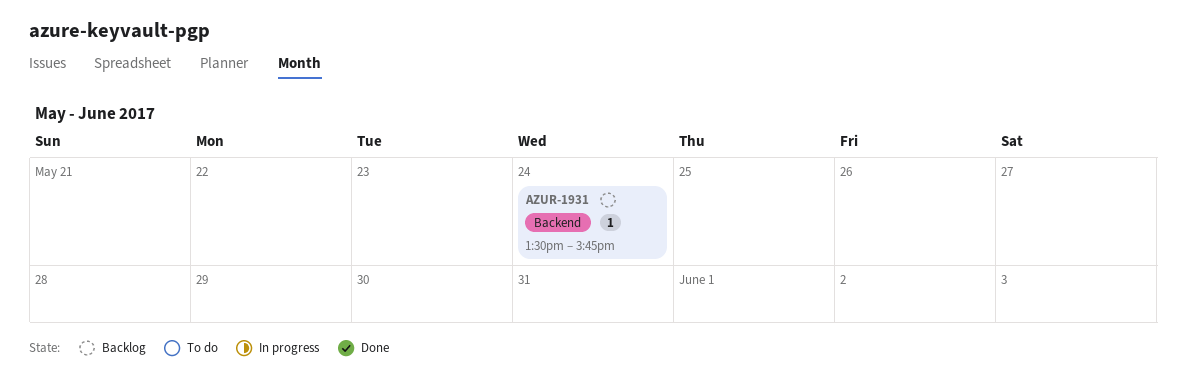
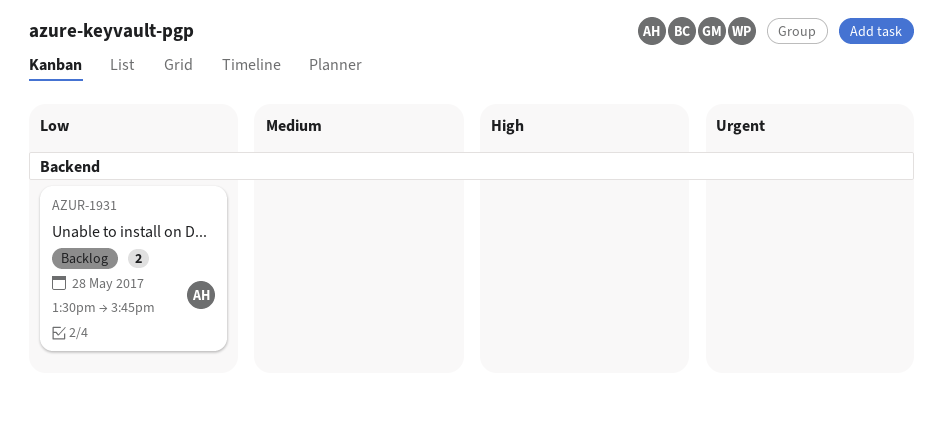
AZUR-1931, estimate: 1 -> 2
AZUR-1931, day: May 24 -> May 28

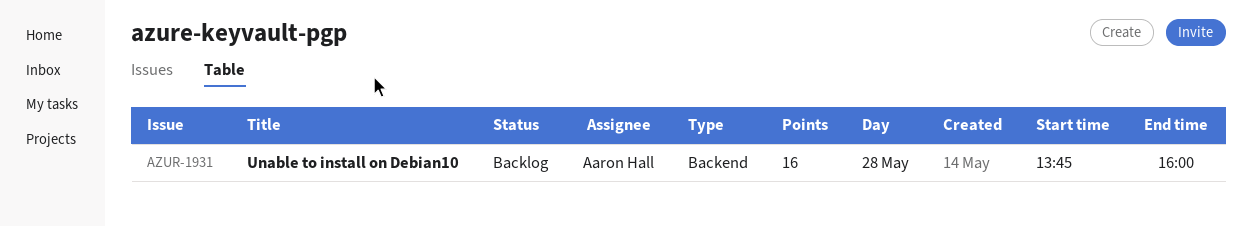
AZUR-1931, estimate: 2 -> 16
AZUR-1931, begins: 13:30 -> 13:45
AZUR-1931, ends: 15:45 -> 16:00

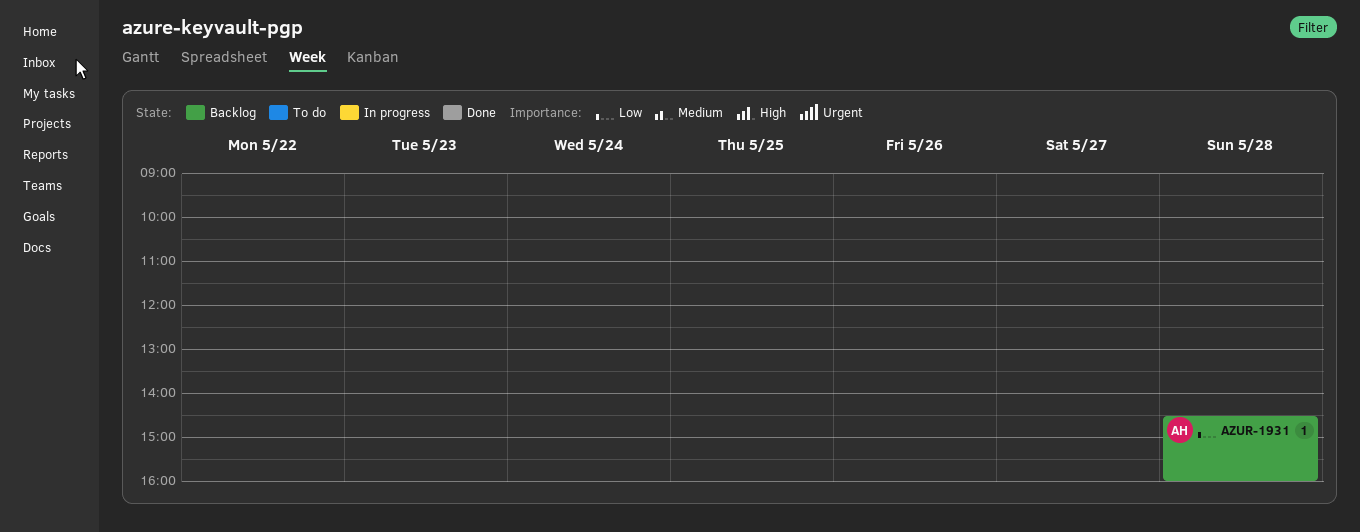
AZUR-1931, estimate: 16 -> 1
AZUR-1931, begins: 13:45 -> 14:30

